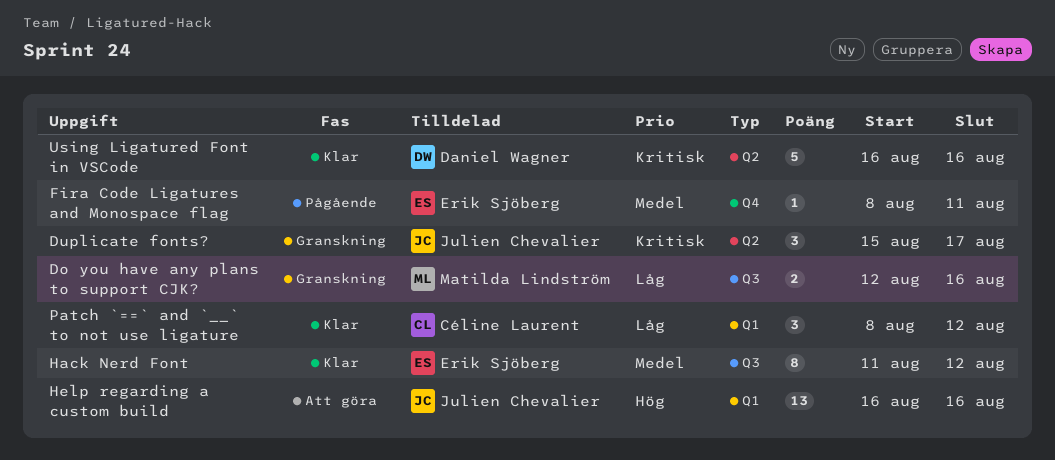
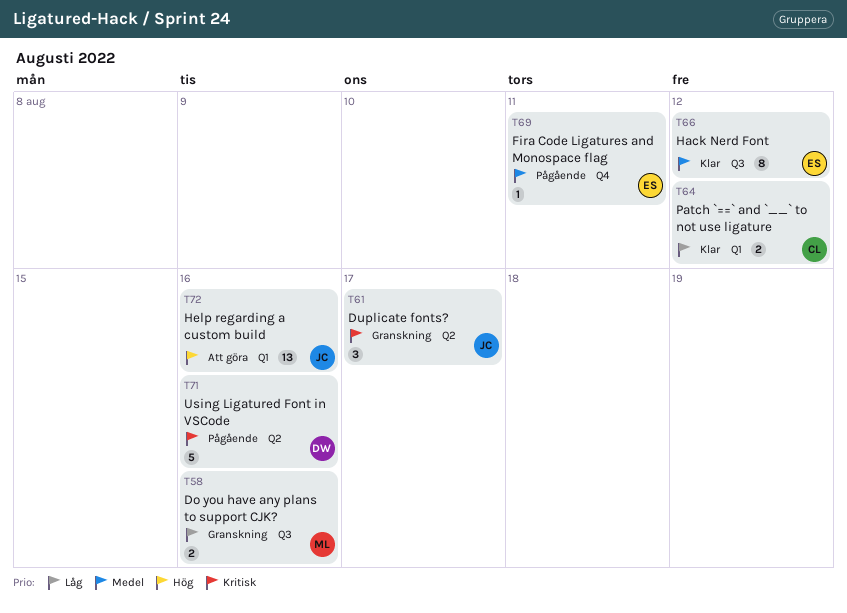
Patch `==` and `__` to not use ligature, estimate: 3 -> 2
Using Ligatured Font in VSCode, status: Klar -> Pågående

